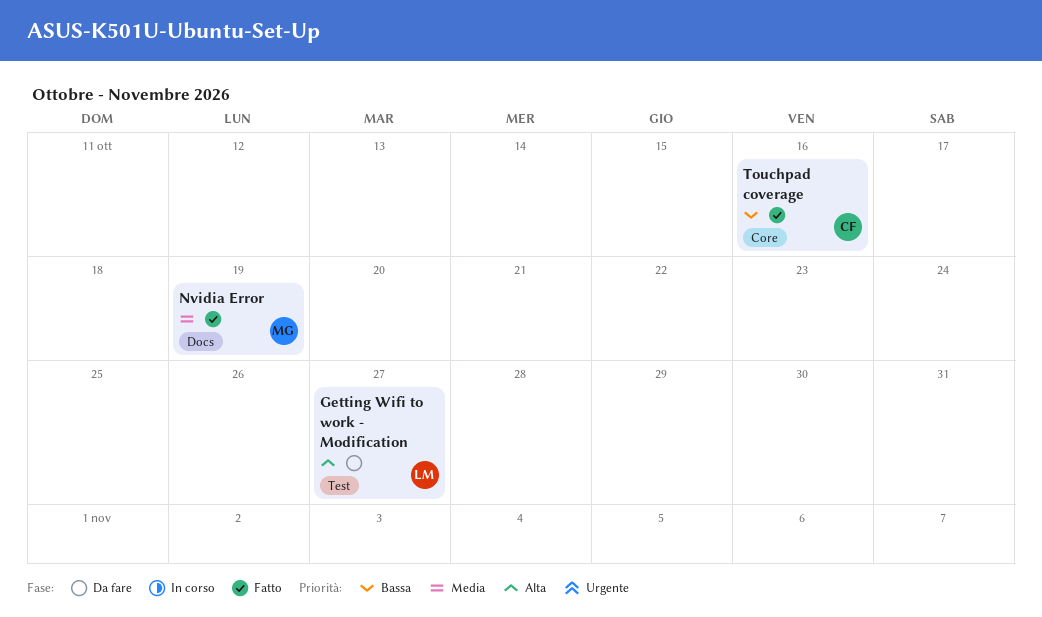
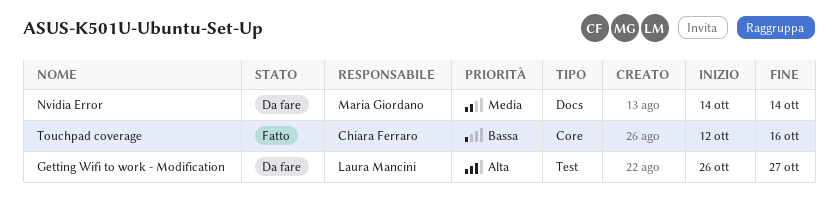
Nvidia Error, status: Fatto -> Da fare
Nvidia Error, due: Oct 19 -> Oct 14

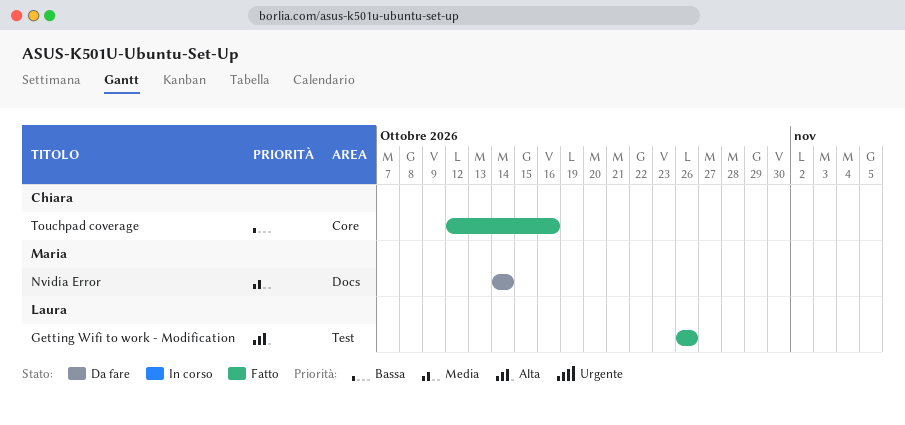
Getting Wifi to work - Modification, status: Da fare -> Fatto
Getting Wifi to work - Modification, due: Oct 27 -> Oct 26

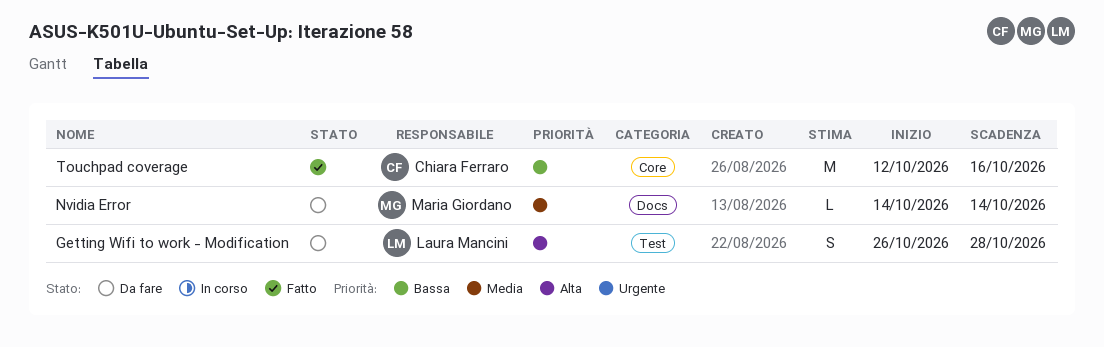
Getting Wifi to work - Modification, status: Fatto -> Da fare
Getting Wifi to work - Modification, due: Oct 26 -> Oct 28

